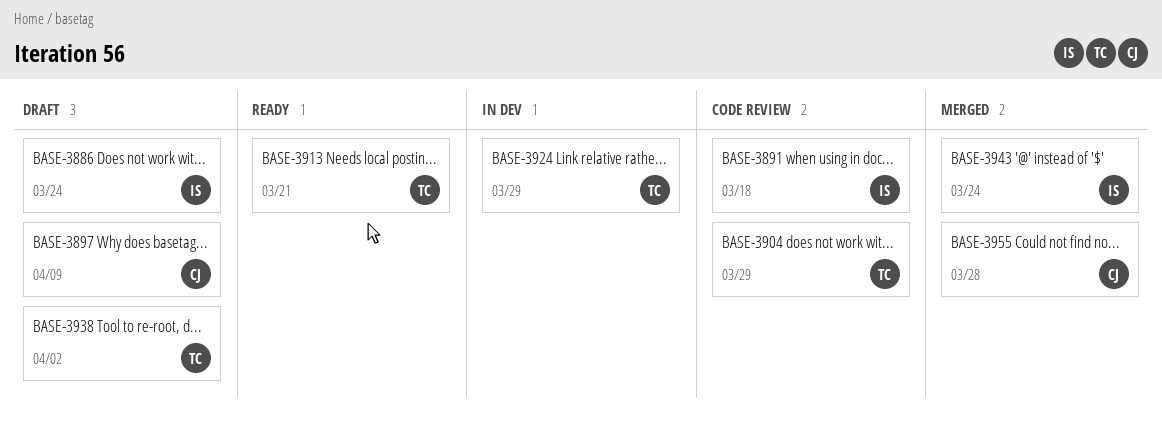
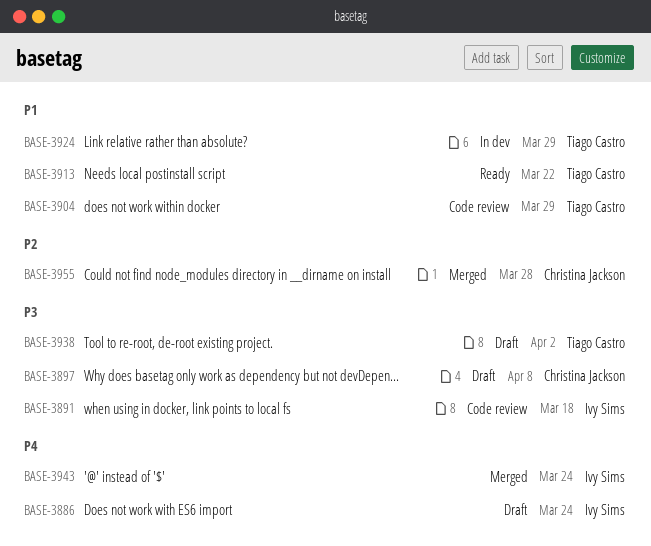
BASE-3897, due: Apr 9 -> Apr 8
BASE-3913, due: Mar 21 -> Mar 22

